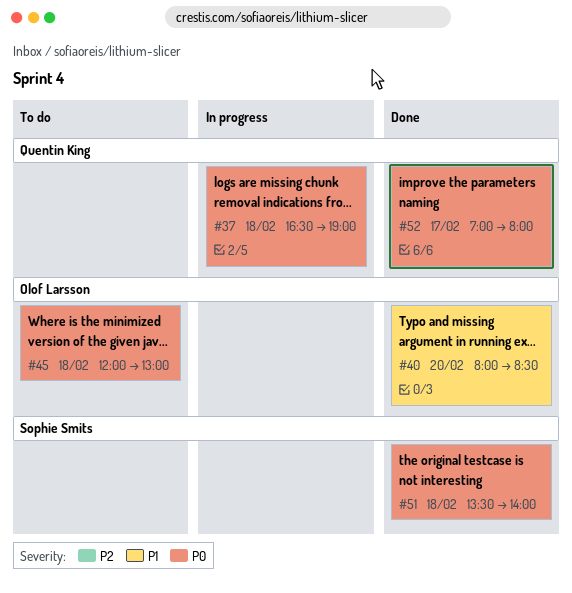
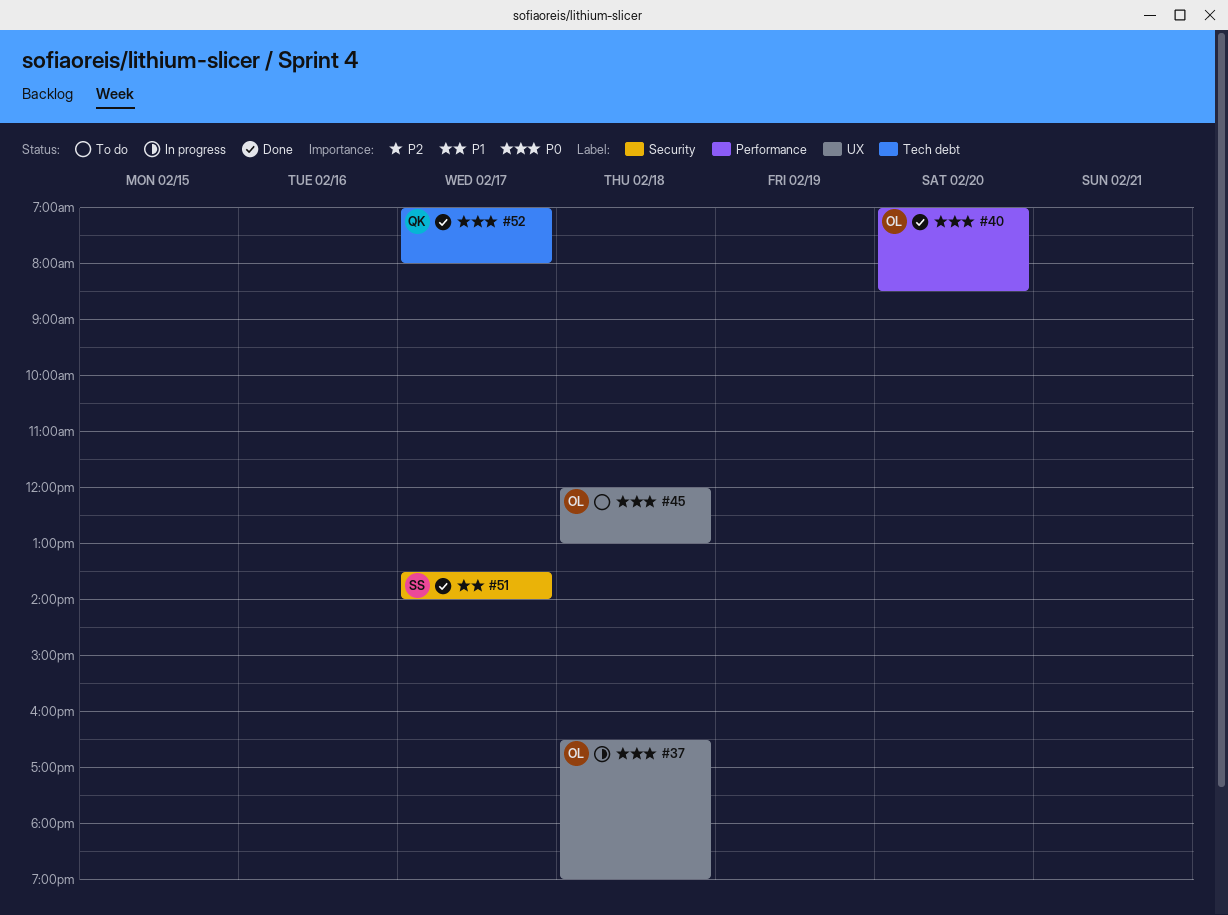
#37, owner: Quentin King -> Olof Larsson
#40, priority: P1 -> P0
#40, begins: 08:00 -> 07:00
#51, priority: P0 -> P1
#51, day: Feb 18 -> Feb 17

